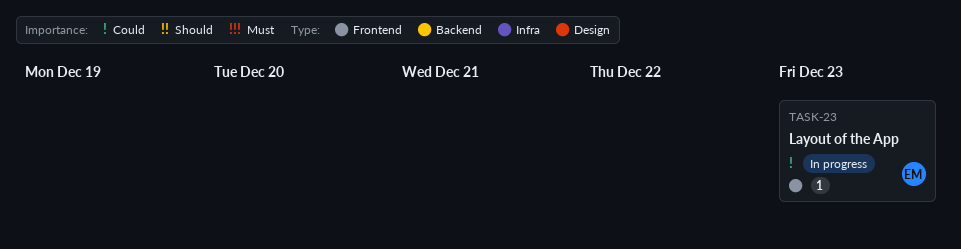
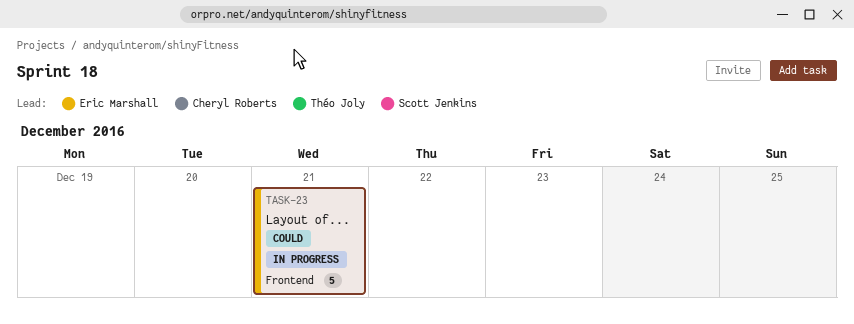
TASK-23, estimate: 1 -> 5
TASK-23, due: Dec 23 -> Dec 21

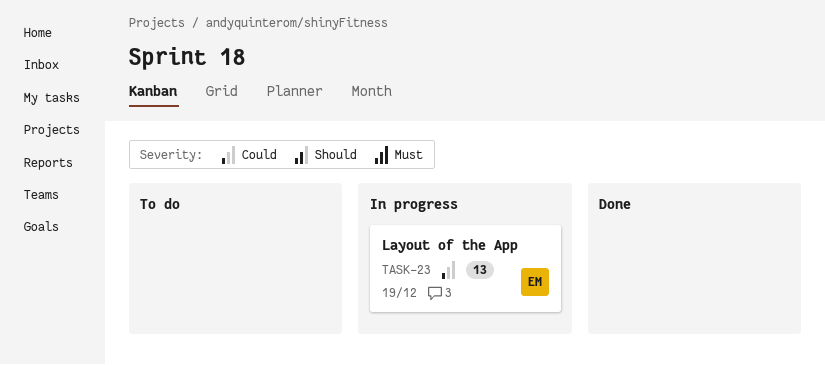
TASK-23, estimate: 5 -> 13
TASK-23, due: Dec 21 -> Dec 19

